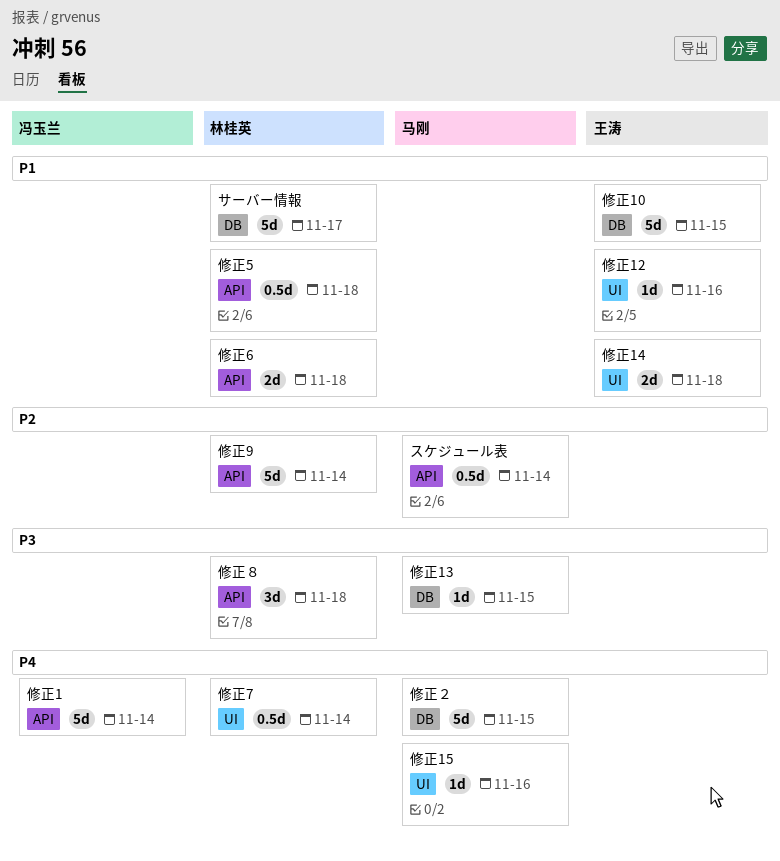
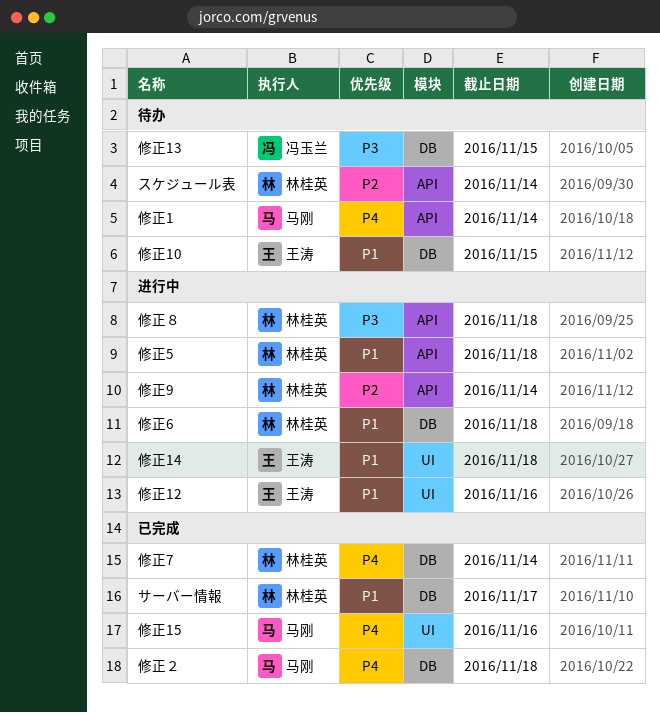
スケジュール表, owner: 马刚 -> 林桂英
修正1, owner: 冯玉兰 -> 马刚
修正13, owner: 马刚 -> 冯玉兰
修正6, label: API -> DB
修正7, label: UI -> DB
修正２, due: Nov 15 -> Nov 18

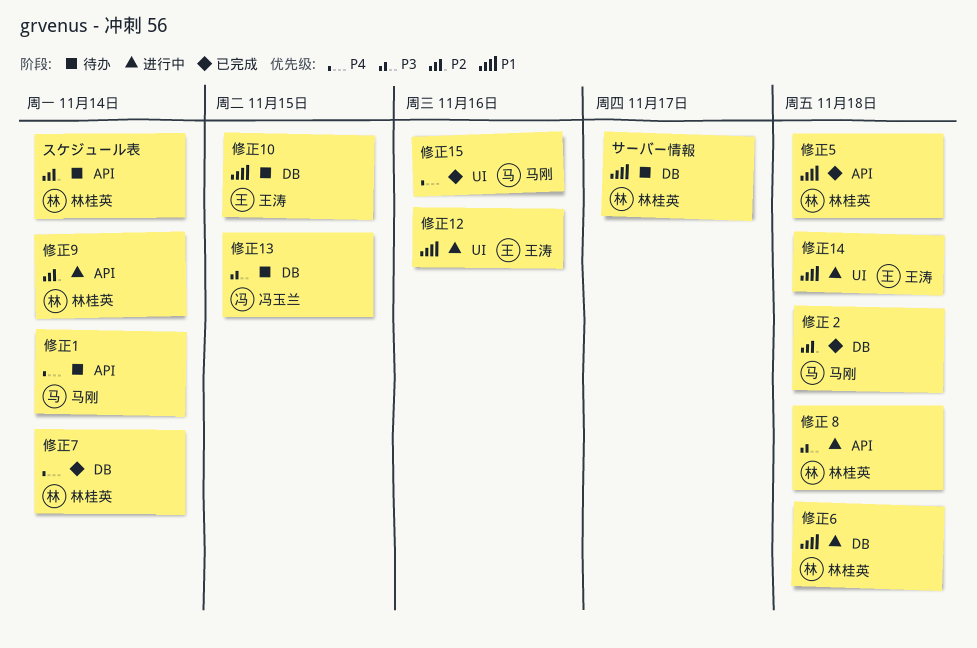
サーバー情報, status: 已完成 -> 待办
修正5, status: 进行中 -> 已完成
修正２, priority: P4 -> P2

